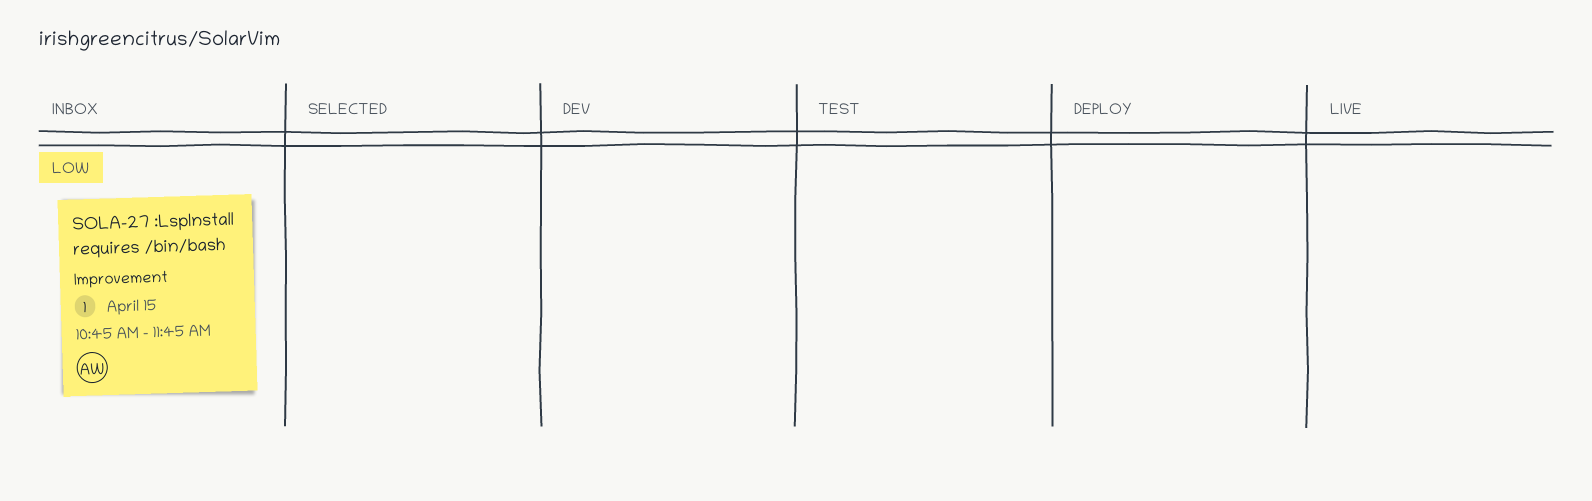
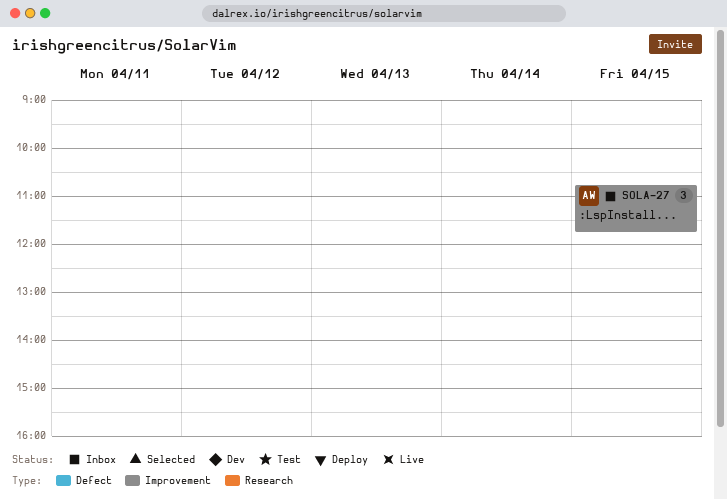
SOLA-27, estimate: 1 -> 3

